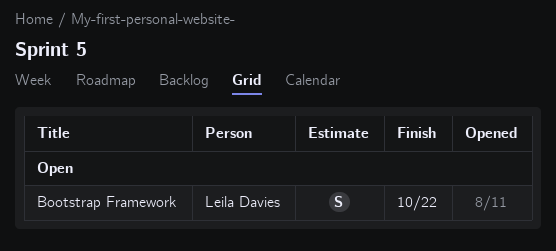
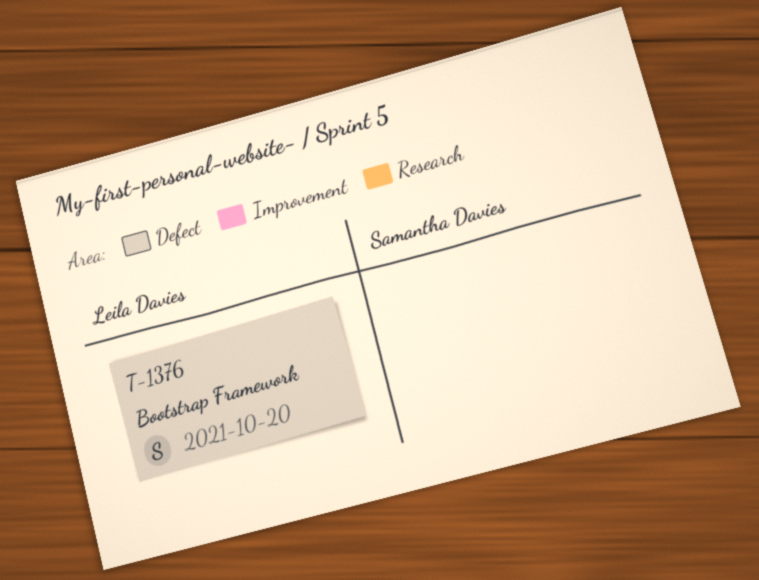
Bootstrap Framework, due: Oct 22 -> Oct 20

